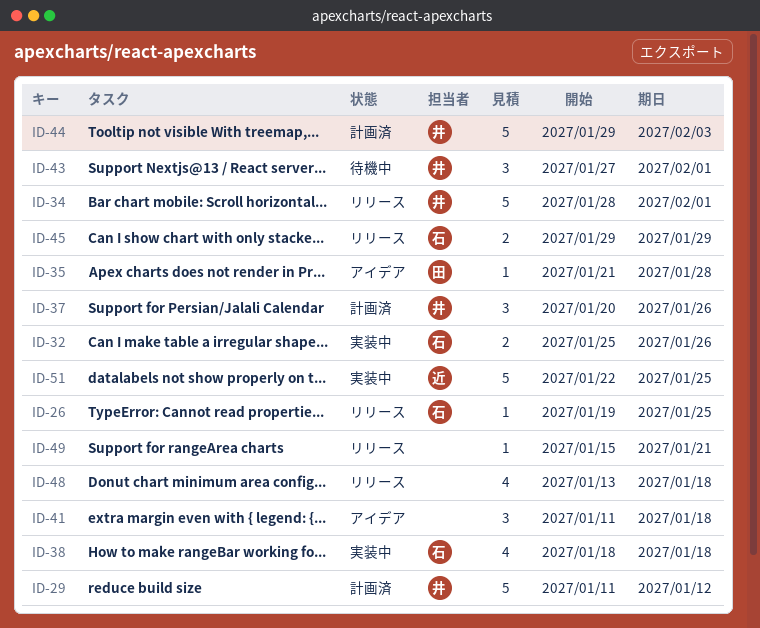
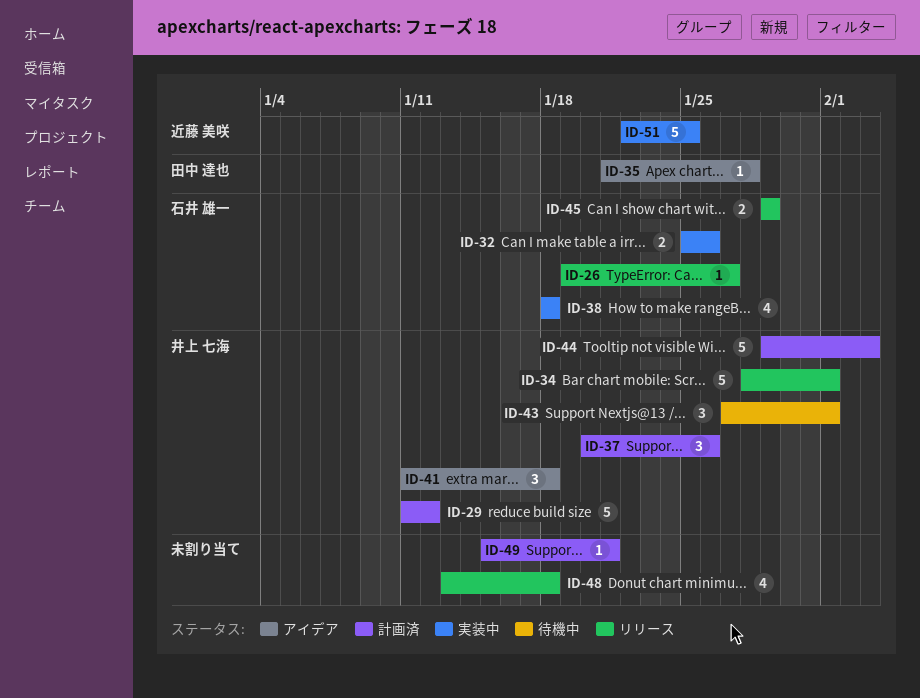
ID-26, due: Jan 25 -> Jan 27
ID-41, owner: none -> 井上 七海
ID-49, status: リリース -> 計画済

